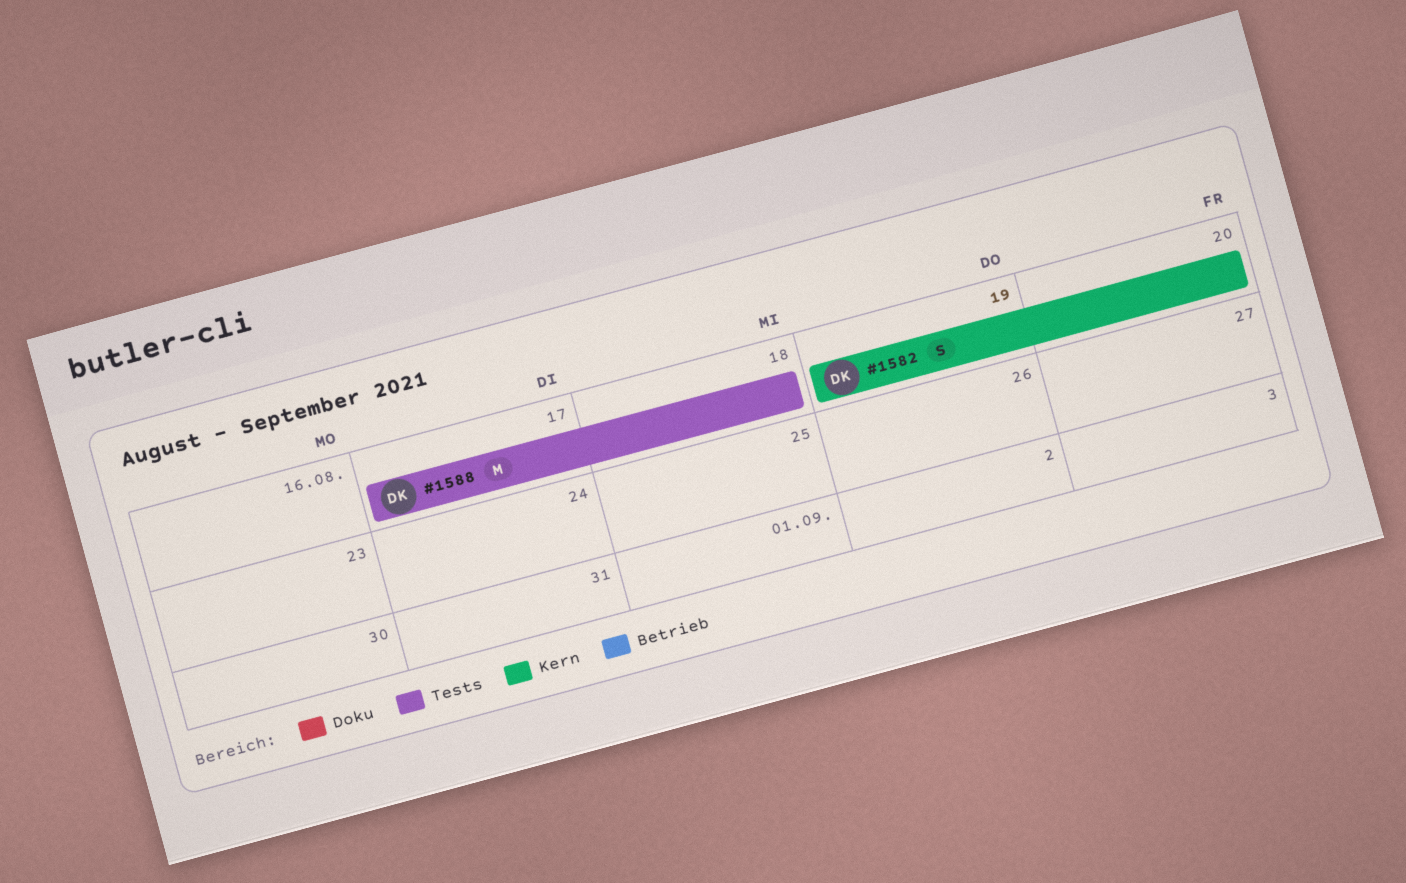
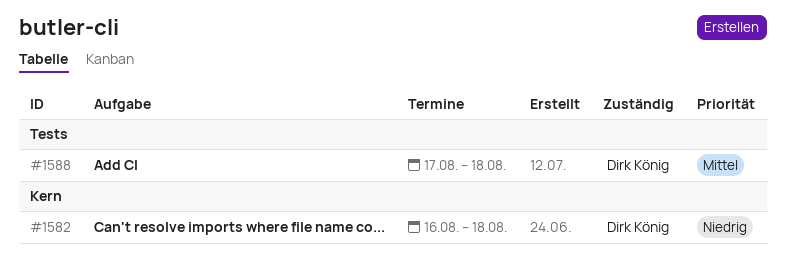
#1582, start: Aug 19 -> Aug 16
#1582, due: Aug 20 -> Aug 18

